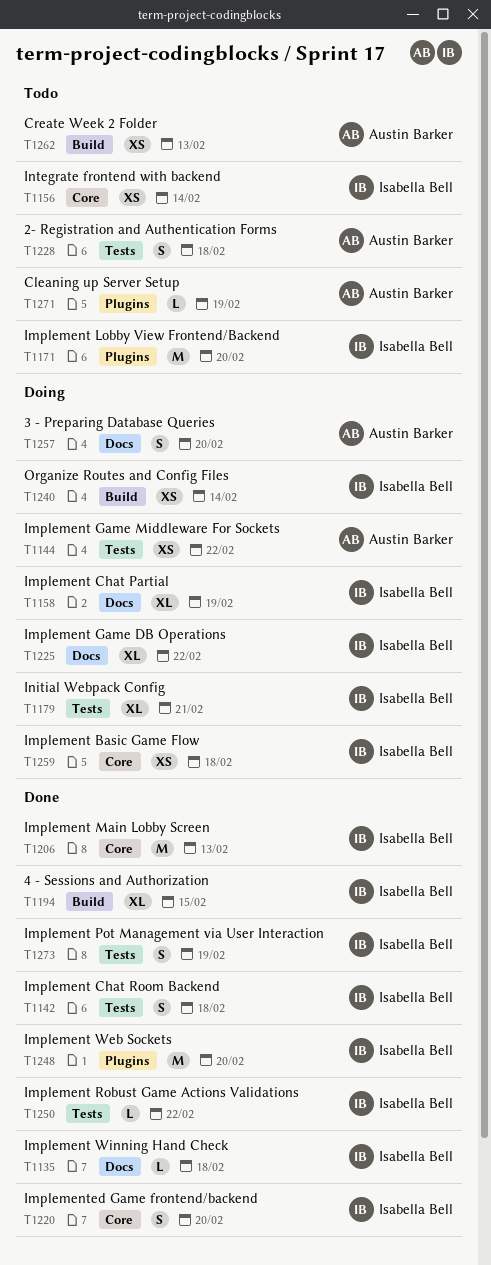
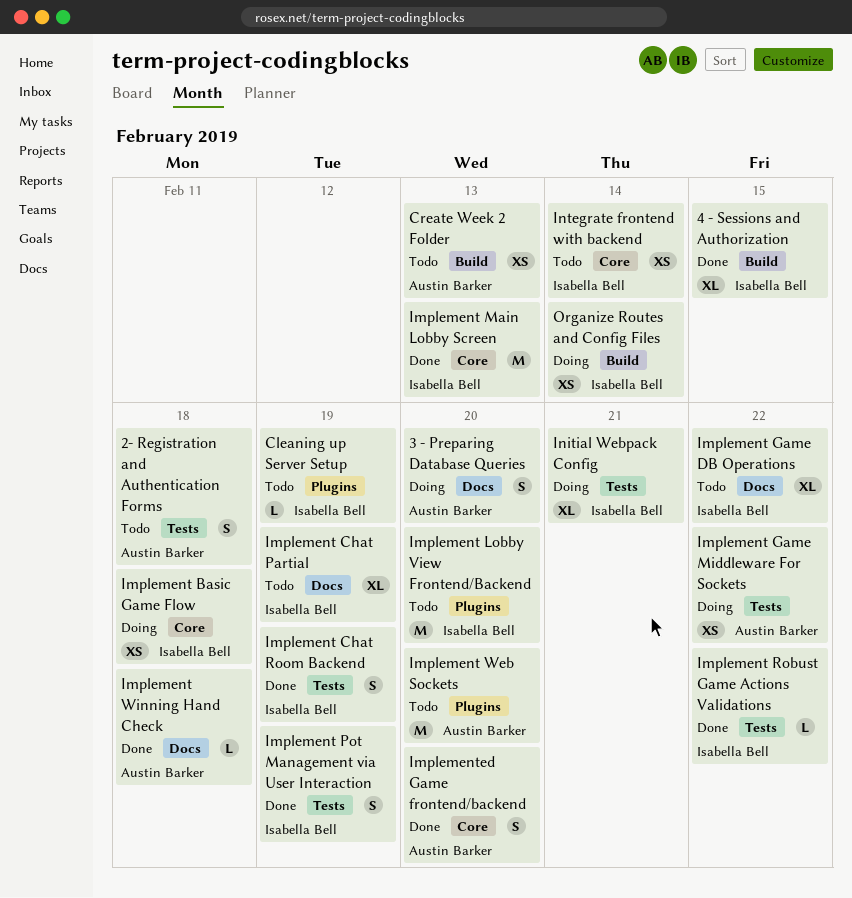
Cleaning up Server Setup, owner: Austin Barker -> Isabella Bell
Implement Chat Partial, status: Doing -> Todo
Implement Chat Room Backend, due: Feb 18 -> Feb 19
Implement Game DB Operations, status: Doing -> Todo
Implement Web Sockets, status: Done -> Todo
Implement Web Sockets, owner: Isabella Bell -> Austin Barker
Implement Winning Hand Check, owner: Isabella Bell -> Austin Barker
Implemented Game frontend/backend, owner: Isabella Bell -> Austin Barker

